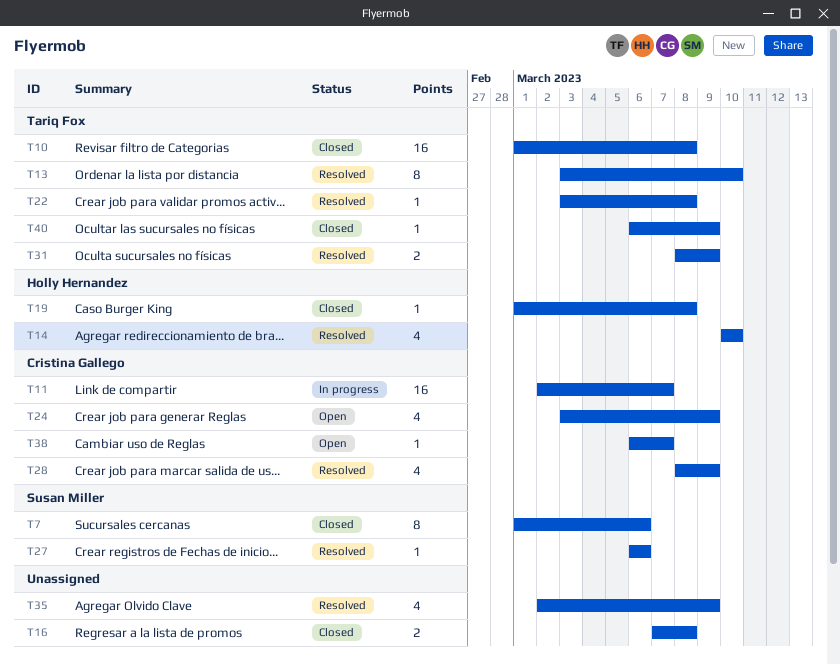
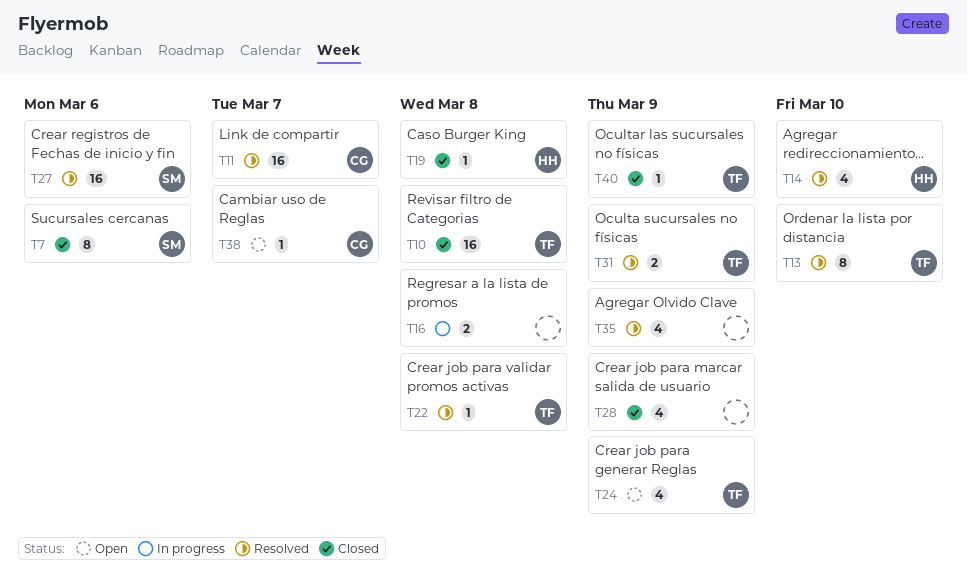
T11, status: In progress -> Resolved
T16, status: Closed -> In progress
T24, owner: Cristina Gallego -> Tariq Fox
T27, estimate: 1 -> 16
T28, status: Resolved -> Closed
T28, owner: Cristina Gallego -> none

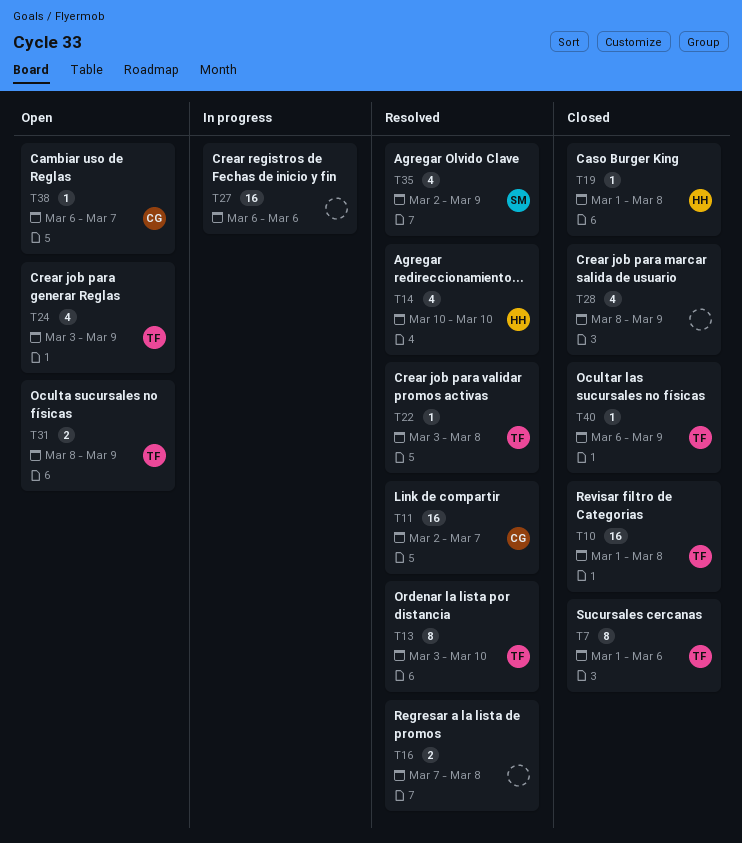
T7, owner: SM -> TF
T16, status: In progress -> Resolved
T27, status: Resolved -> In progress
T27, owner: SM -> none
T31, status: Resolved -> Open
T35, owner: none -> SM

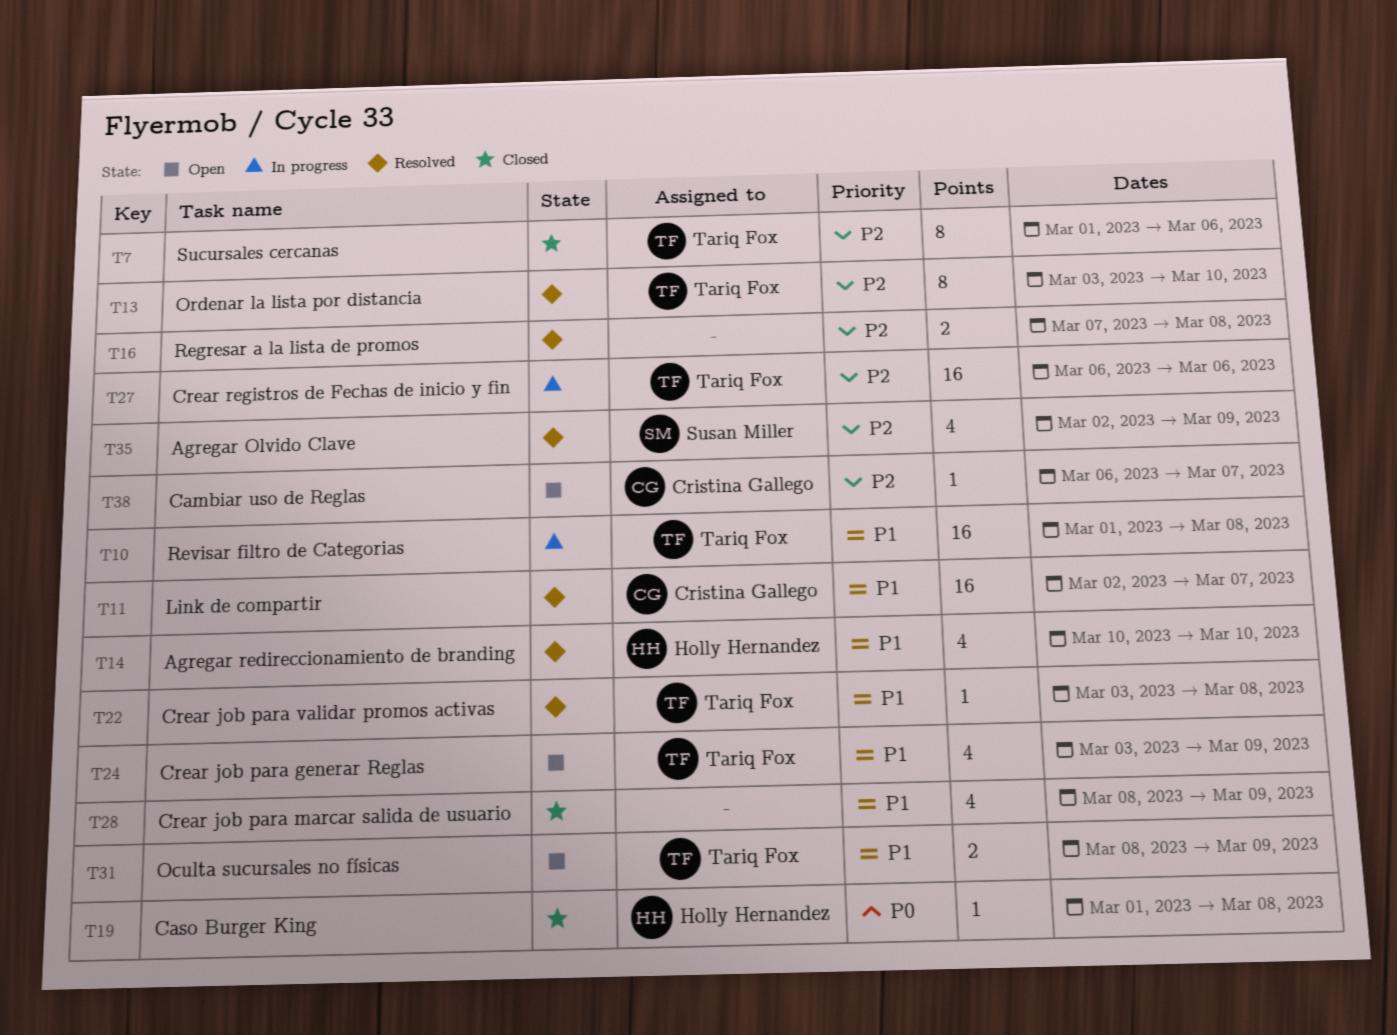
T10, status: Closed -> In progress
T27, owner: none -> Tariq Fox
T40: present -> none

